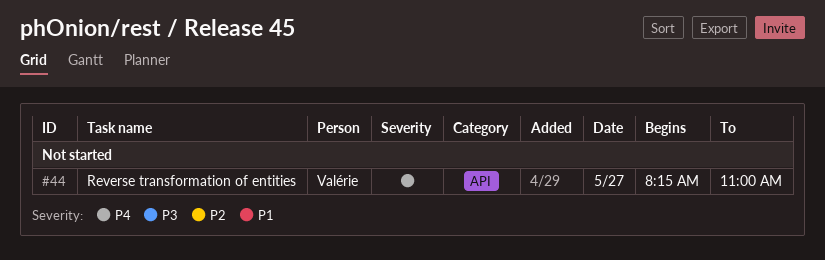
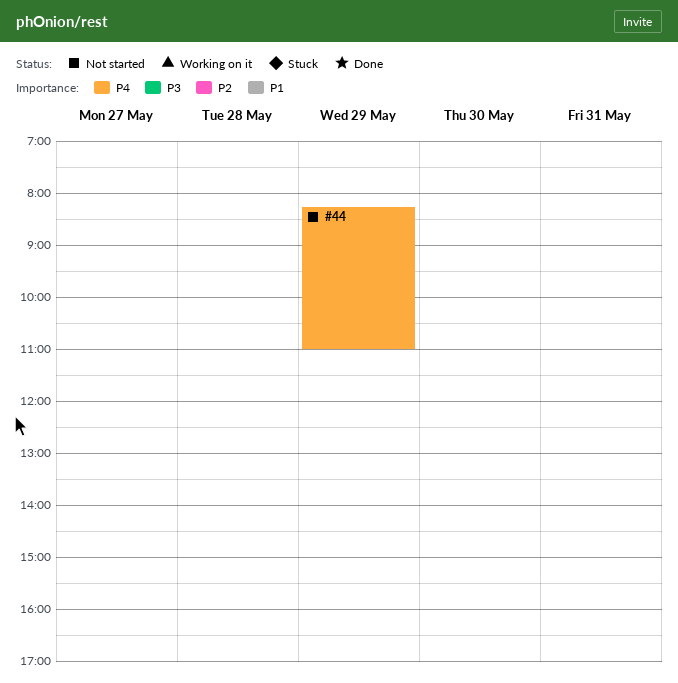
#44, day: May 27 -> May 29

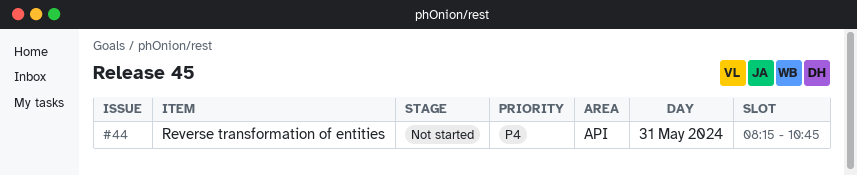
#44, day: May 29 -> May 31
#44, ends: 11:00 -> 10:45

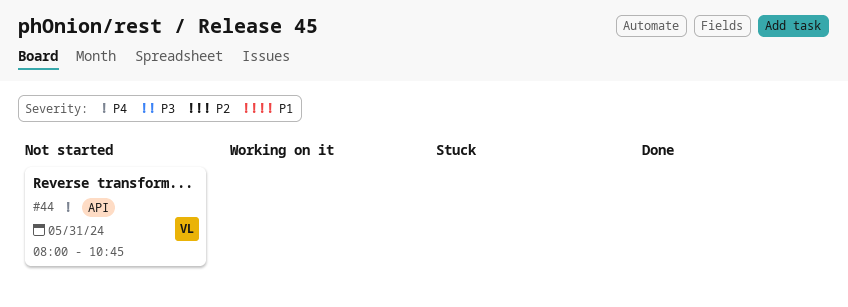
#44, begins: 08:15 -> 08:00

